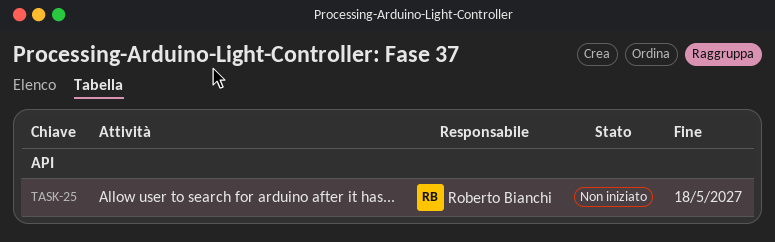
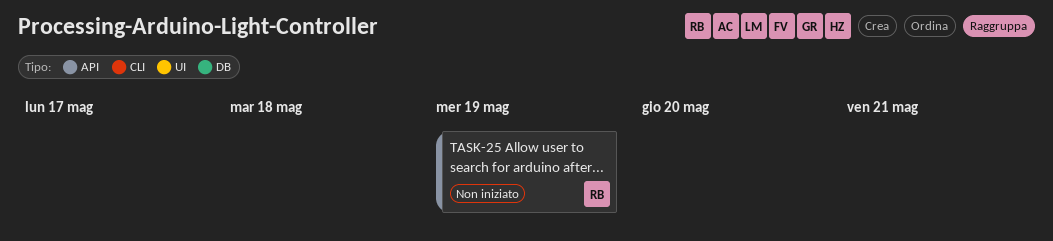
TASK-25, due: May 18 -> May 19

